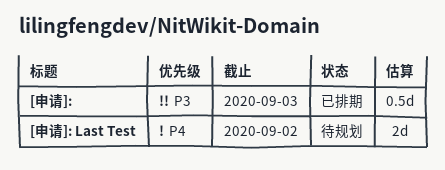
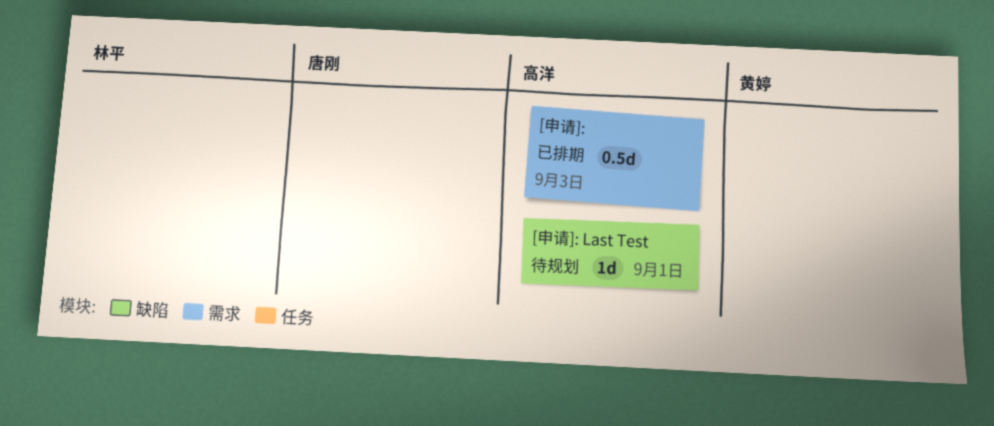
[申请]: Last Test, estimate: 2d -> 1d
[申请]: Last Test, due: Sep 2 -> Sep 1

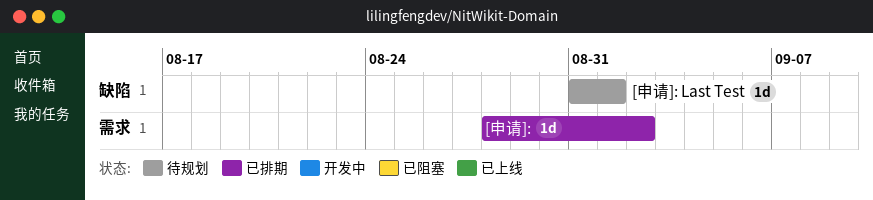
[申请]:, estimate: 0.5d -> 1d
[申请]:, due: Sep 3 -> Sep 2

